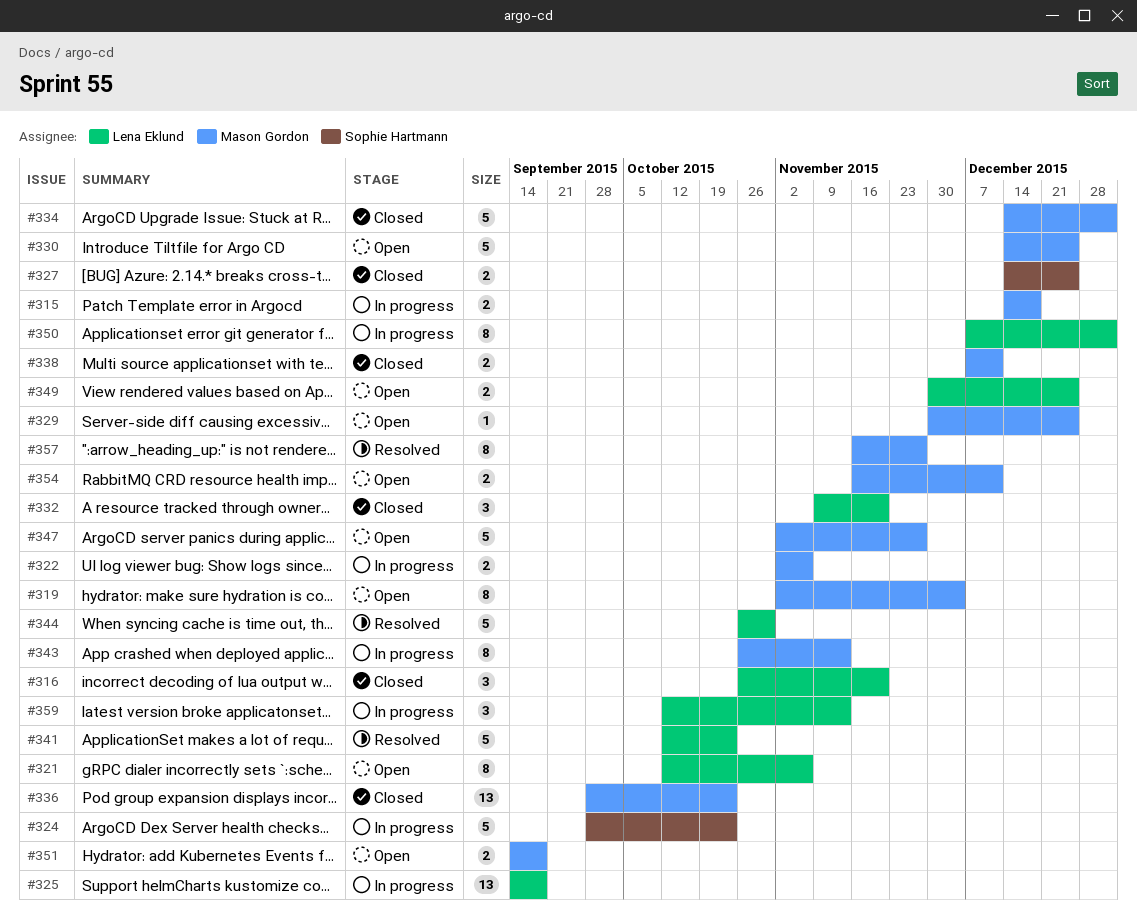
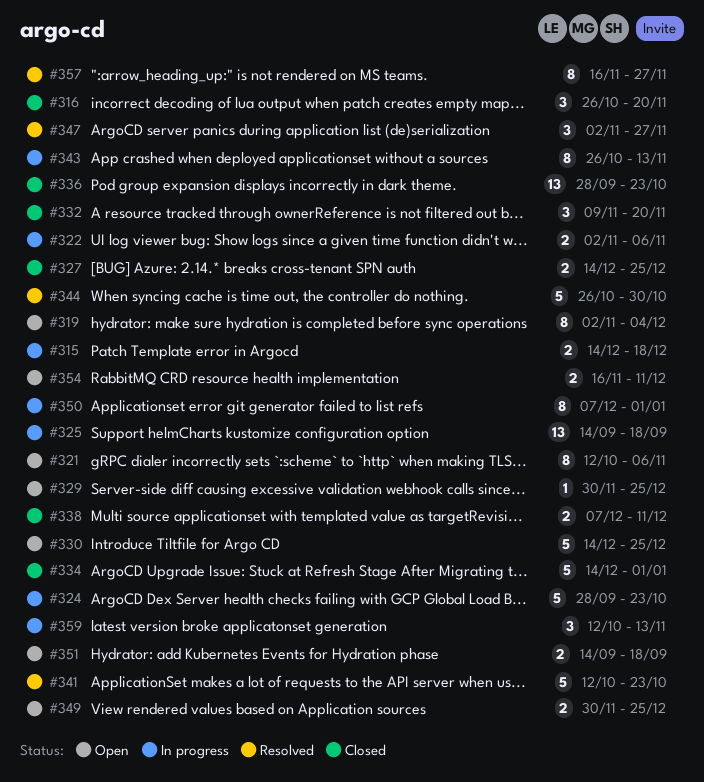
#347, status: Open -> Resolved
#347, estimate: 5 -> 3

